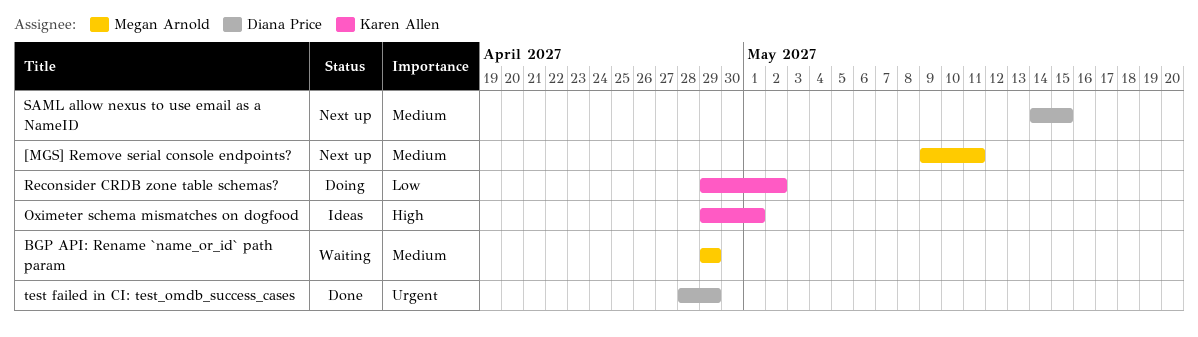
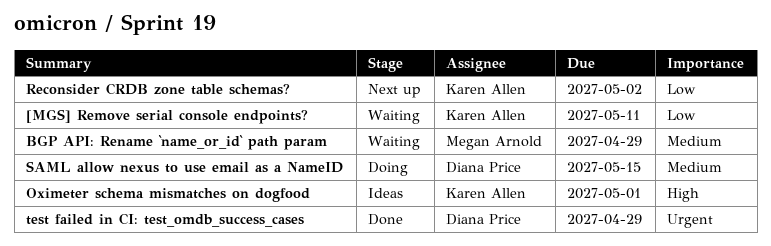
[MGS] Remove serial console endpoints?, status: Next up -> Waiting
[MGS] Remove serial console endpoints?, owner: Megan Arnold -> Karen Allen
[MGS] Remove serial console endpoints?, priority: Medium -> Low
Reconsider CRDB zone table schemas?, status: Doing -> Next up
SAML allow nexus to use email as a NameID, status: Next up -> Doing

